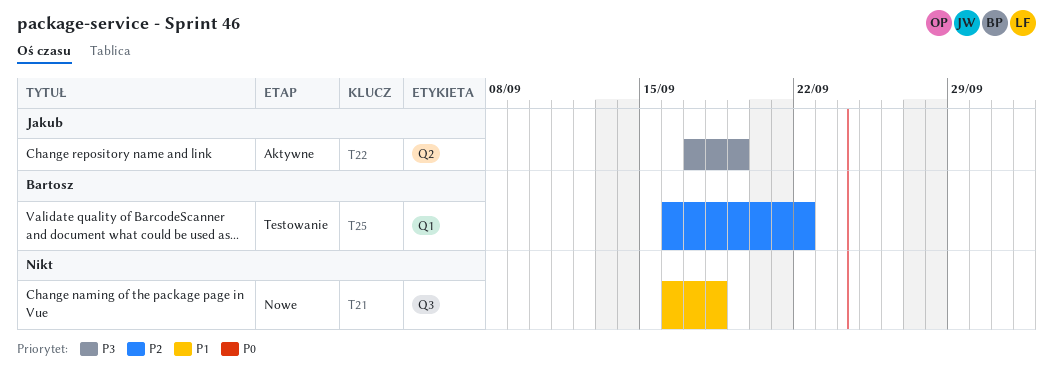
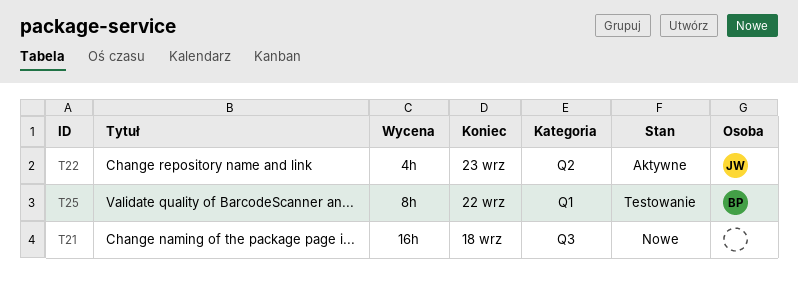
T22, due: Sep 19 -> Sep 23

